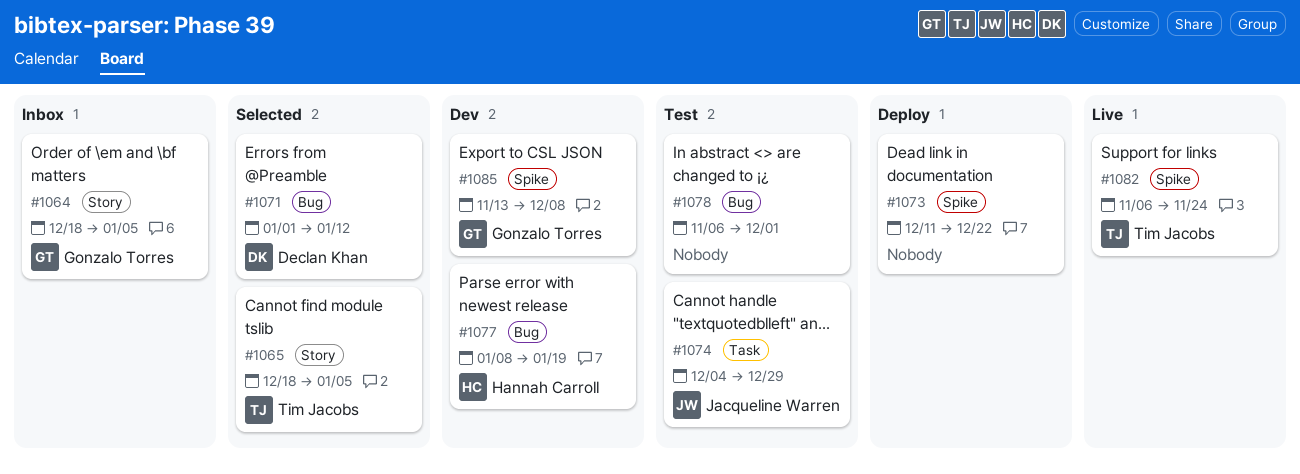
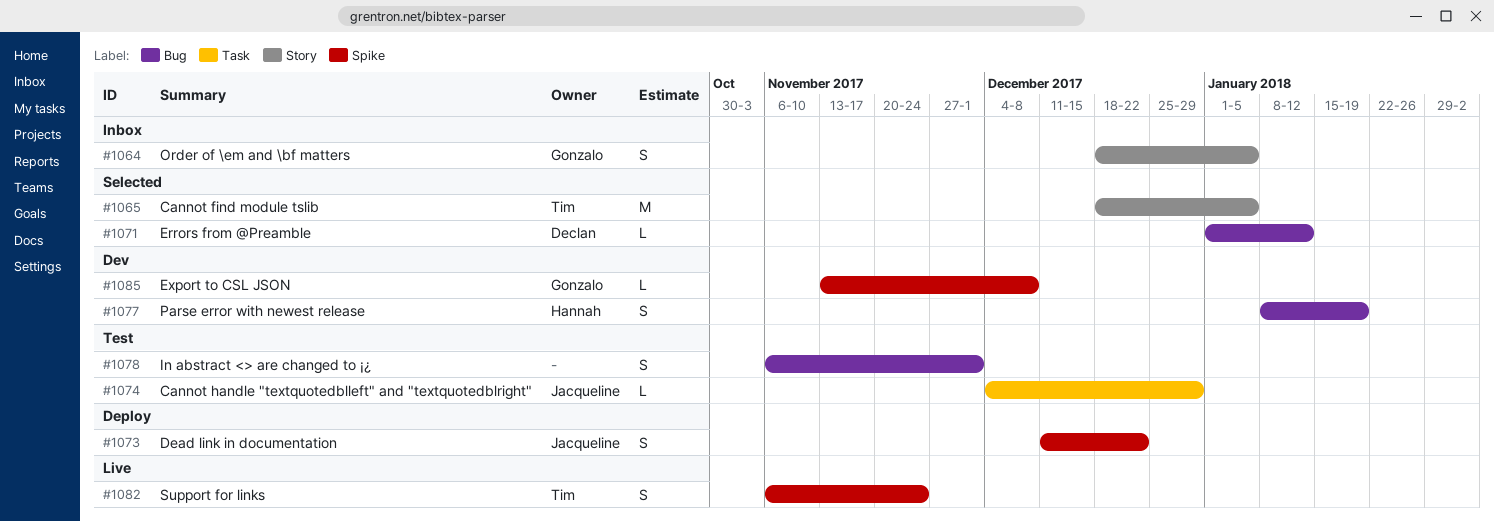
#1073, owner: none -> Jacqueline Warren

